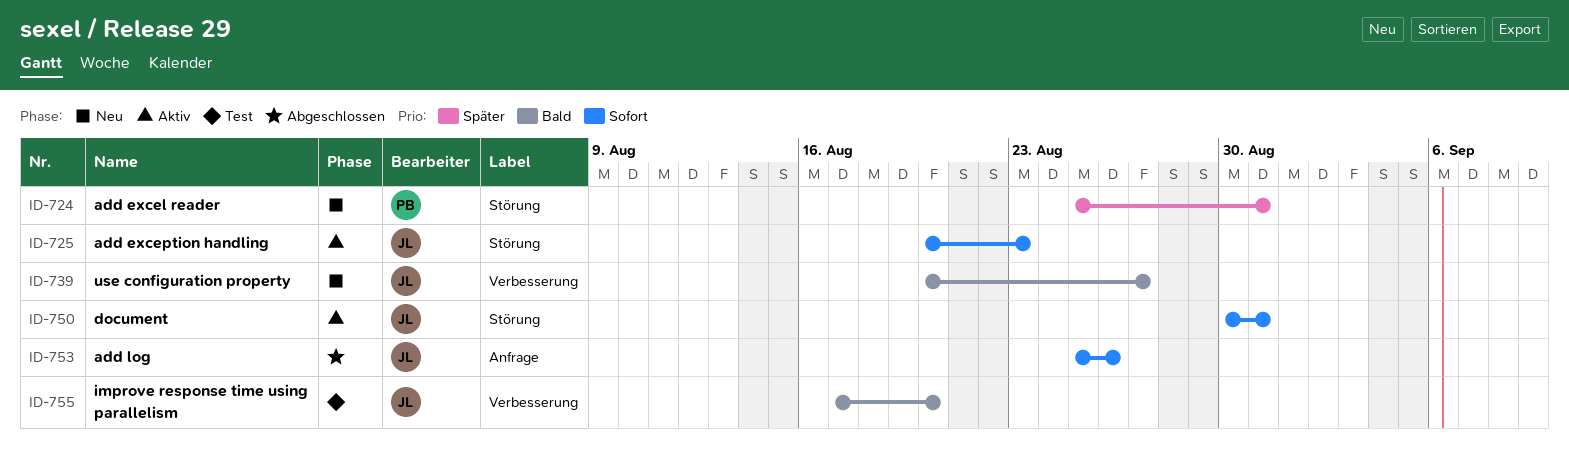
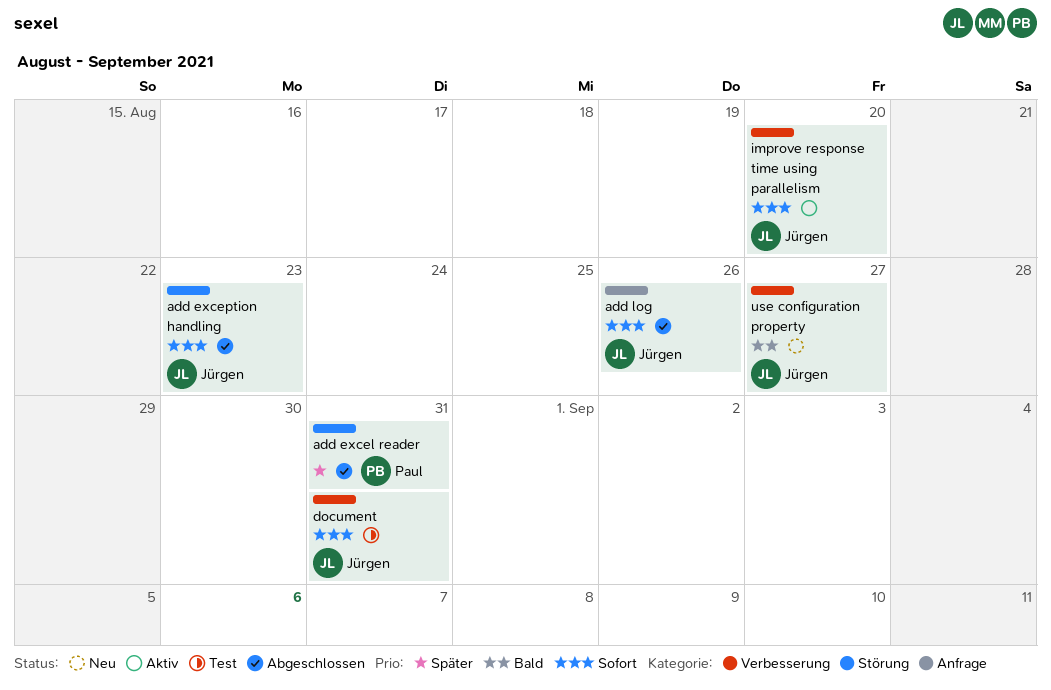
add excel reader, status: Neu -> Abgeschlossen
add exception handling, status: Aktiv -> Abgeschlossen
document, status: Aktiv -> Test
document, label: Störung -> Verbesserung
improve response time using parallelism, status: Test -> Aktiv
improve response time using parallelism, priority: Bald -> Sofort

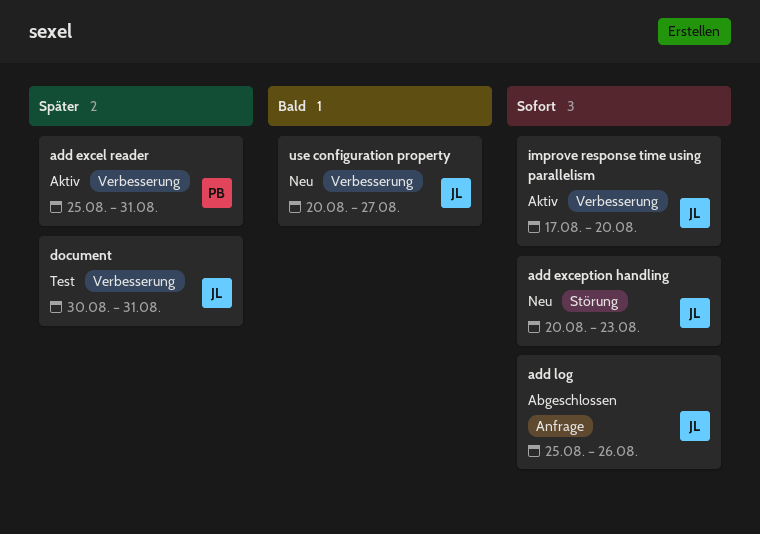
add excel reader, status: Abgeschlossen -> Aktiv
add excel reader, label: Störung -> Verbesserung
add exception handling, status: Abgeschlossen -> Neu
document, priority: Sofort -> Später

